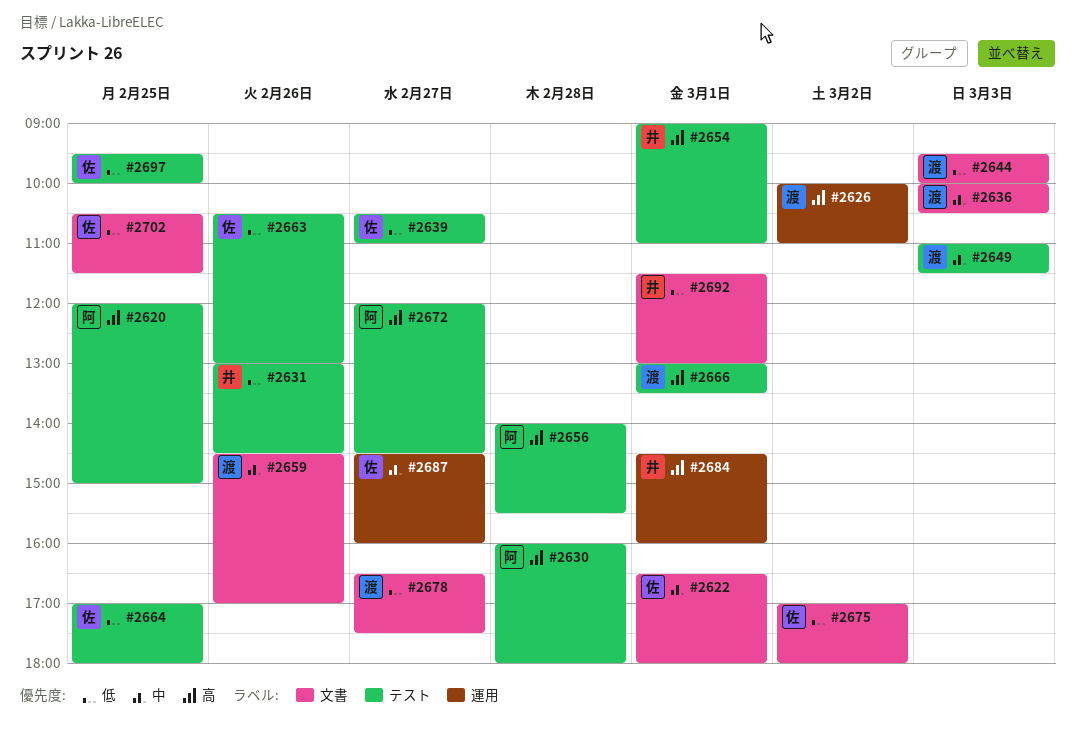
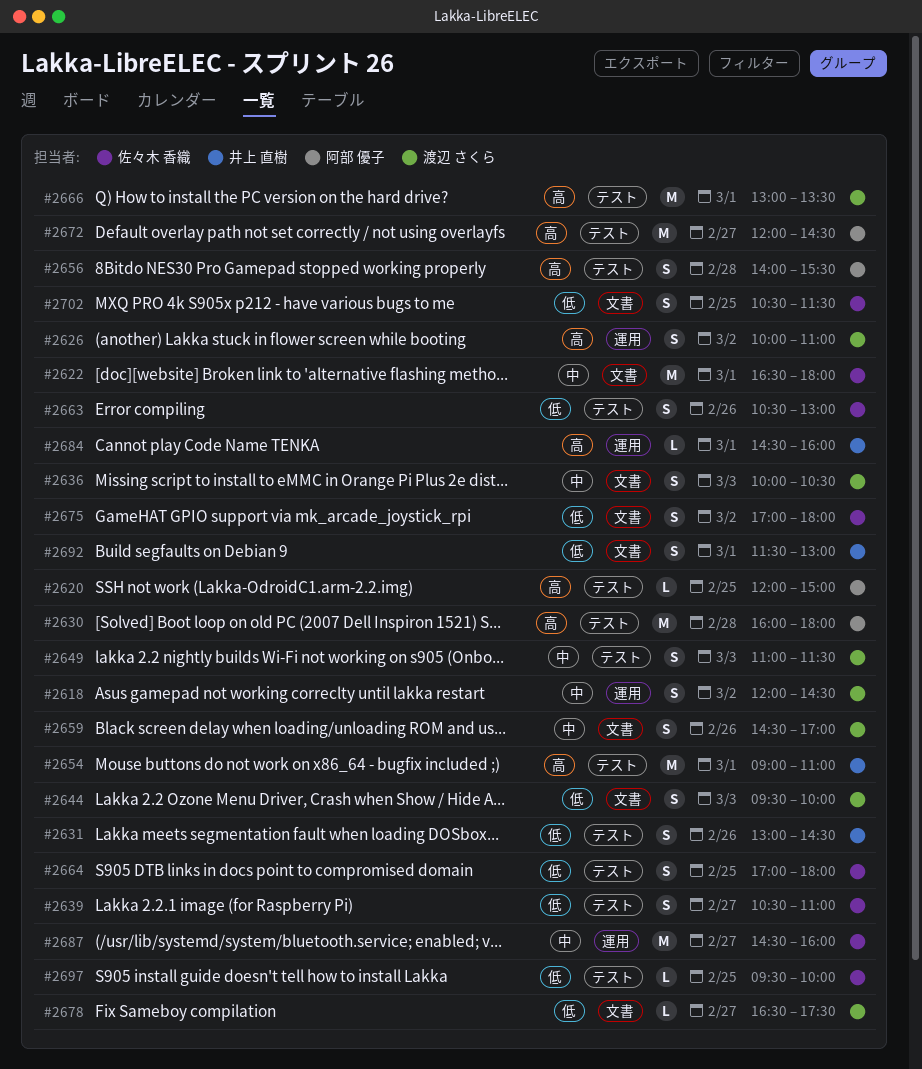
#2618: none -> present

